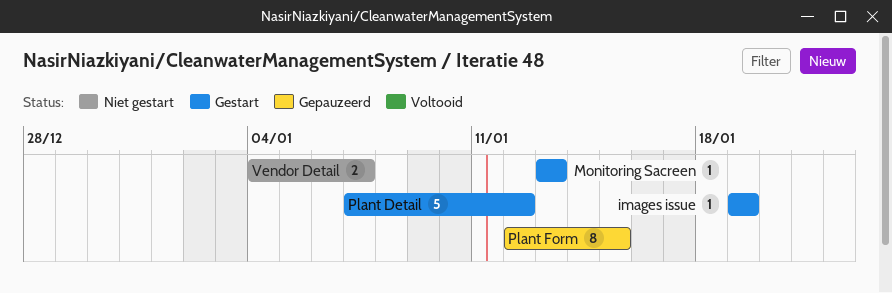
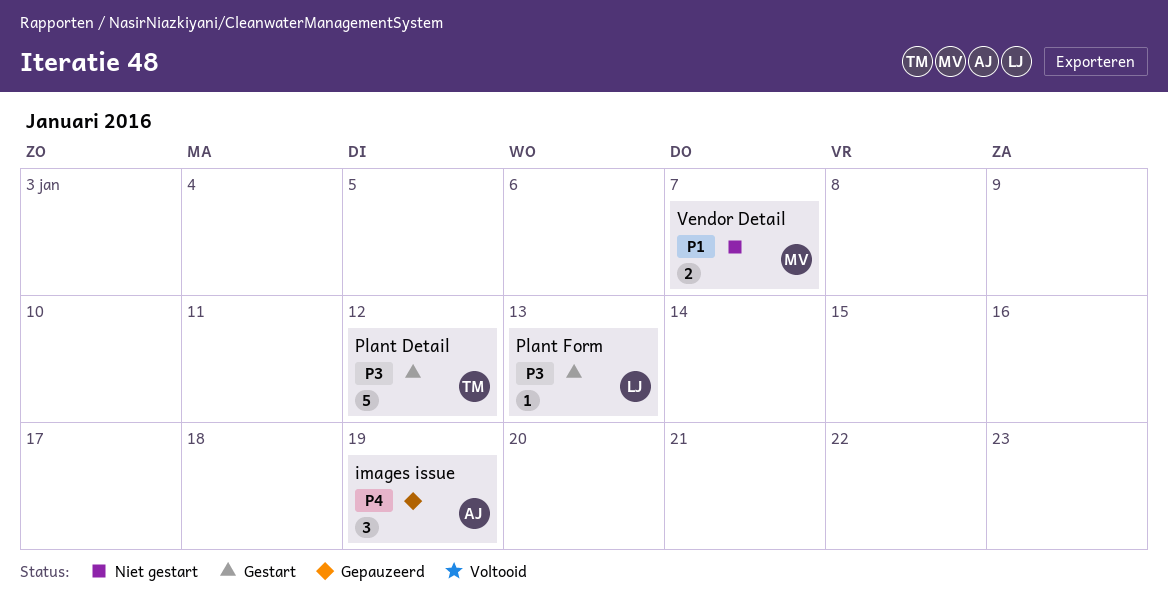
images issue, status: Gestart -> Gepauzeerd
images issue, estimate: 1 -> 3
Monitoring Sacreen: present -> none
Plant Form, status: Gepauzeerd -> Gestart
Plant Form, estimate: 8 -> 1
Plant Form, due: Jan 15 -> Jan 13

